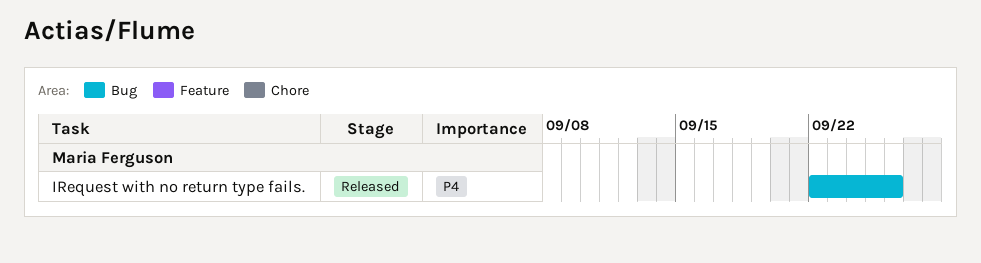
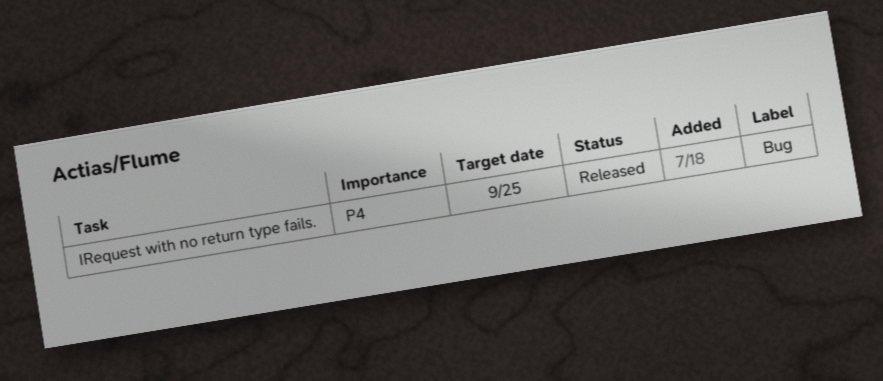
IRequest with no return type fails., due: Sep 26 -> Sep 25

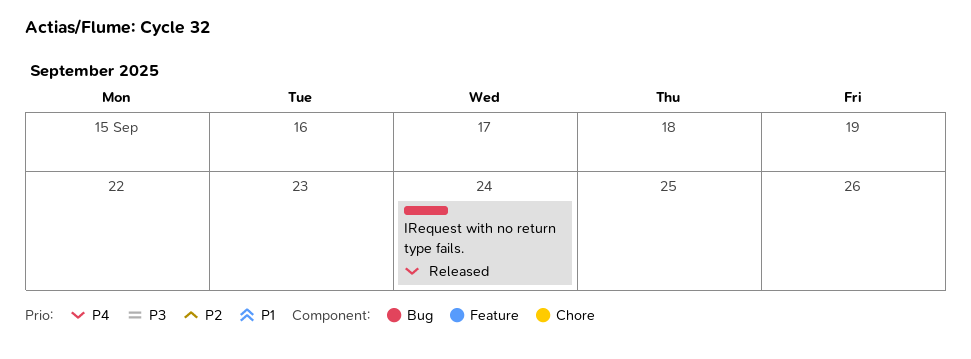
IRequest with no return type fails., due: Sep 25 -> Sep 24

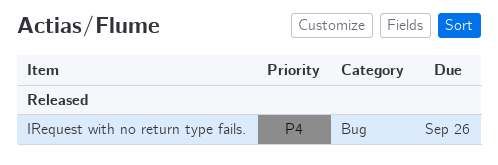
IRequest with no return type fails., due: Sep 24 -> Sep 26

